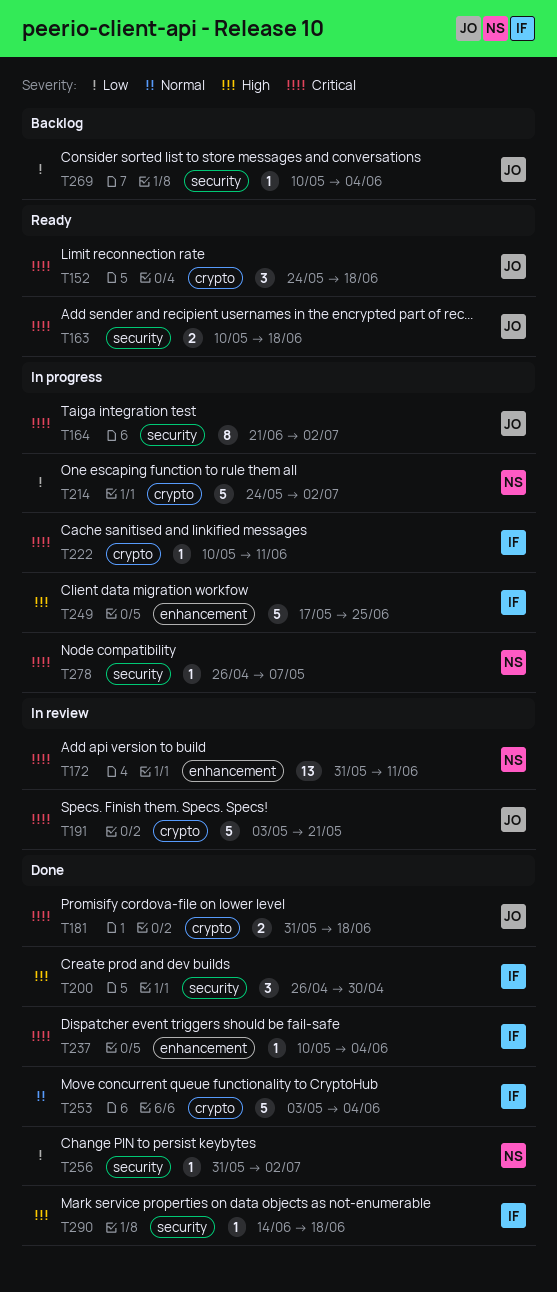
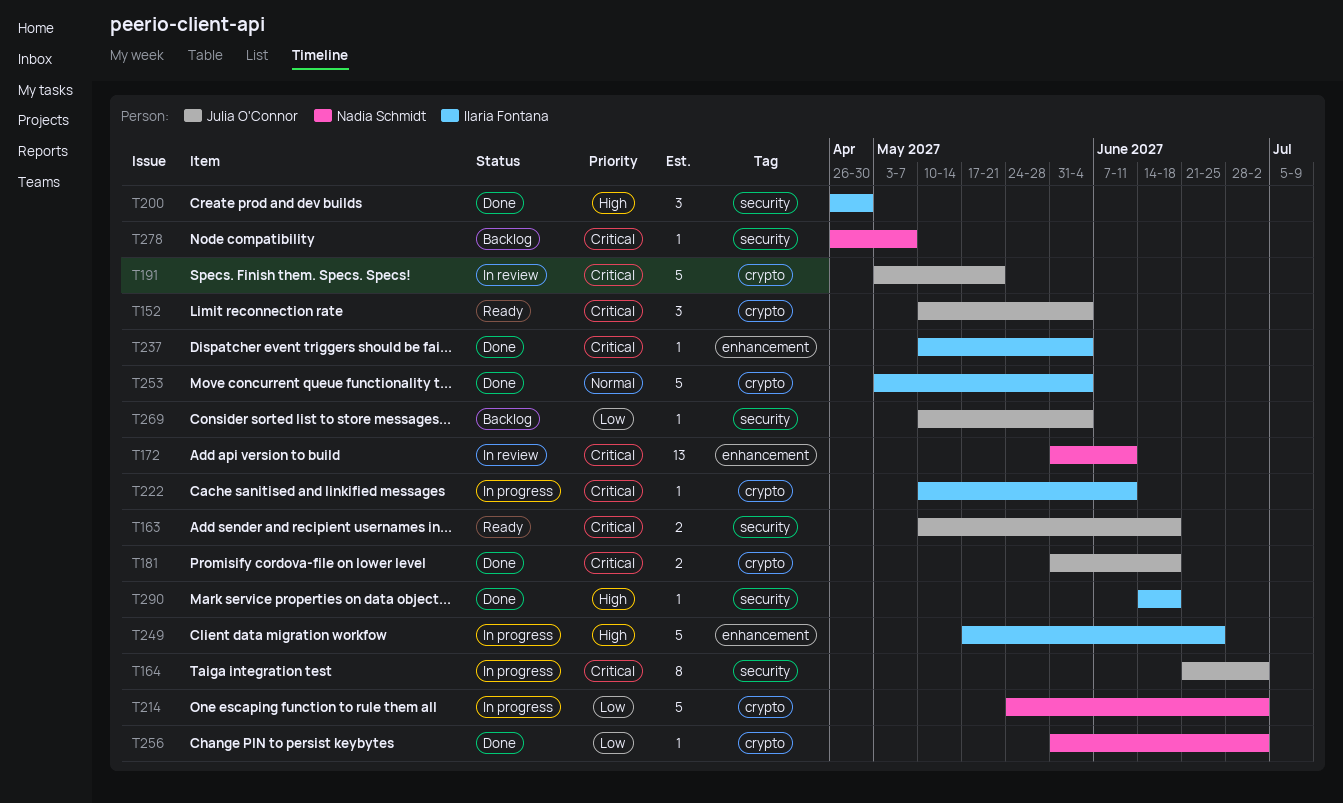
T152, start: May 24 -> May 10
T152, due: Jun 18 -> Jun 4
T256, label: security -> crypto
T278, status: In progress -> Backlog

